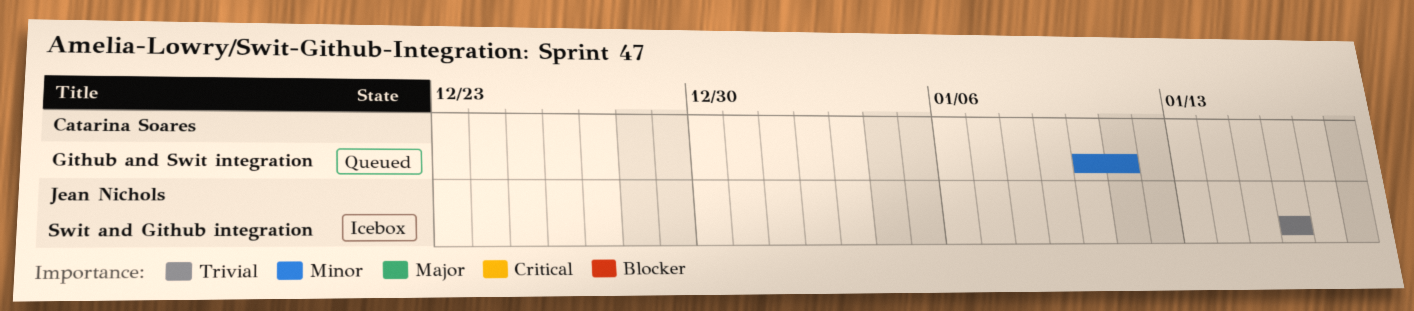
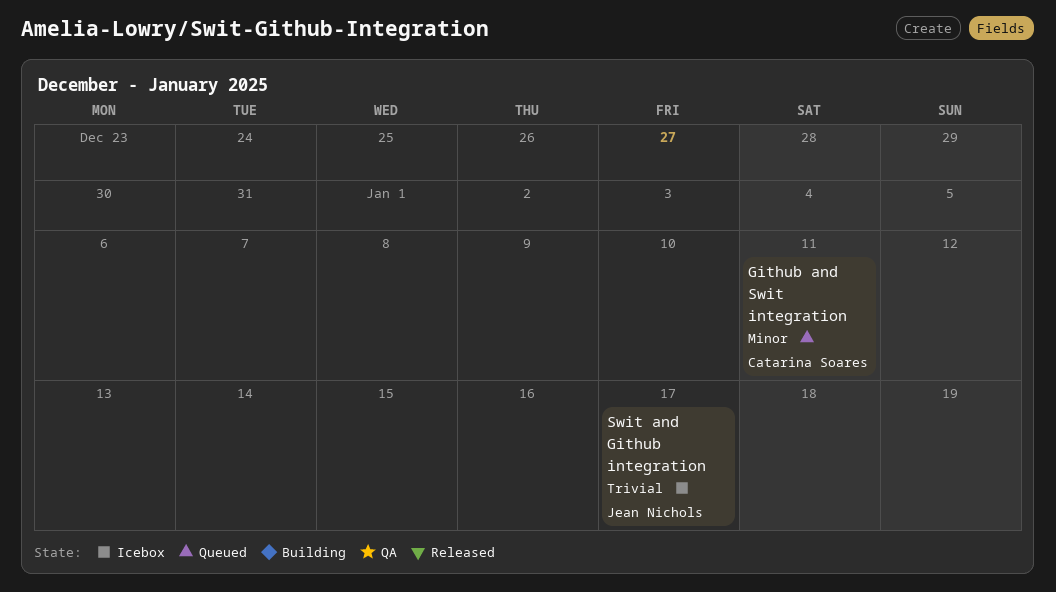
Swit and Github integration, due: Jan 16 -> Jan 17

